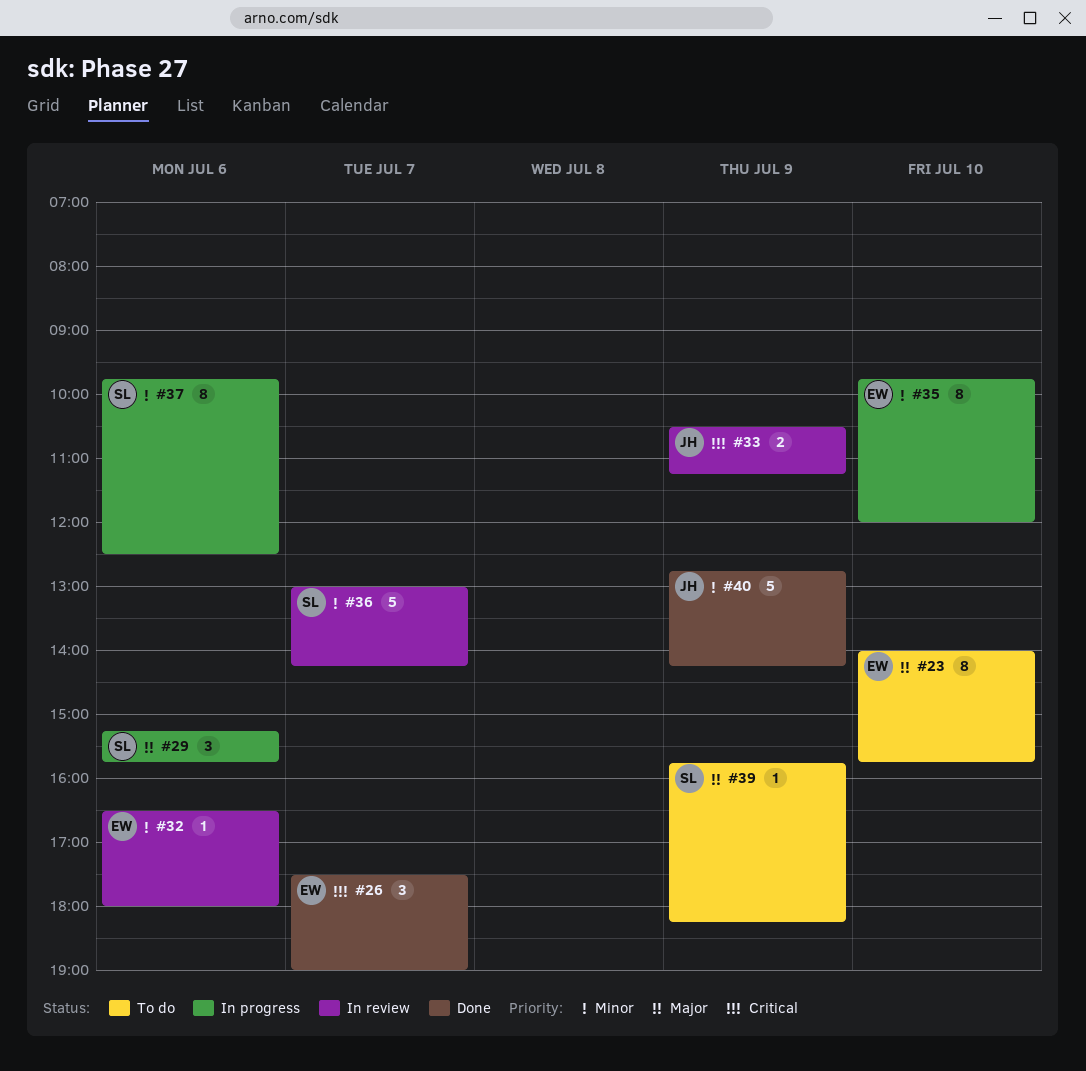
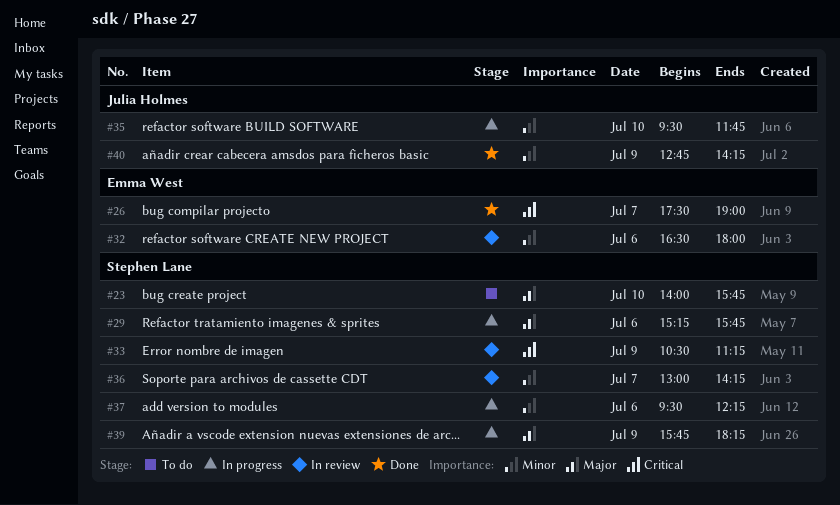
#23, owner: Emma West -> Stephen Lane
#33, owner: Julia Holmes -> Stephen Lane
#35, owner: Emma West -> Julia Holmes
#35, begins: 09:45 -> 09:30
#35, ends: 12:00 -> 11:45
#37, begins: 09:45 -> 09:30
#37, ends: 12:30 -> 12:15
#39, status: To do -> In progress

